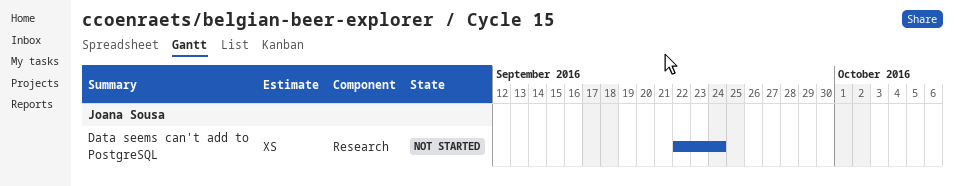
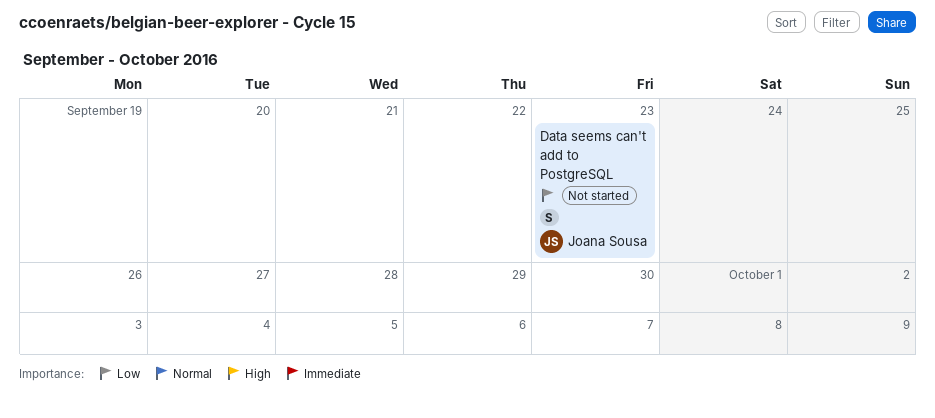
Data seems can't add to PostgreSQL, estimate: XS -> S
Data seems can't add to PostgreSQL, due: Sep 24 -> Sep 23

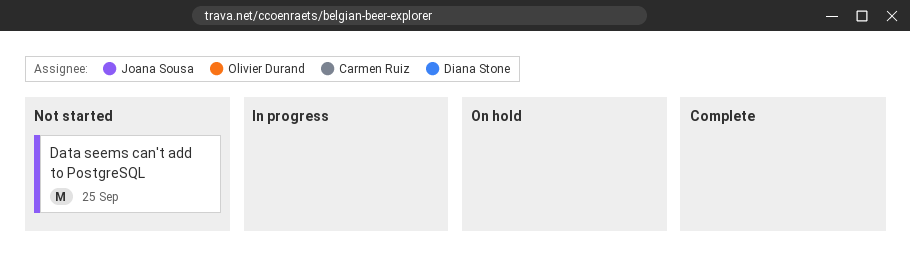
Data seems can't add to PostgreSQL, estimate: S -> M
Data seems can't add to PostgreSQL, due: Sep 23 -> Sep 25

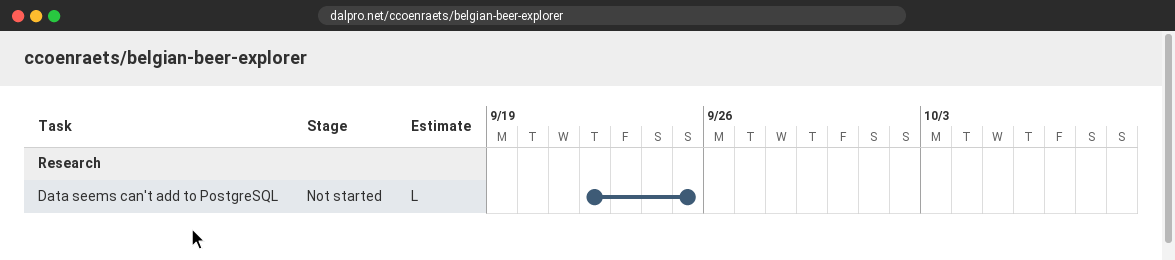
Data seems can't add to PostgreSQL, estimate: M -> L

